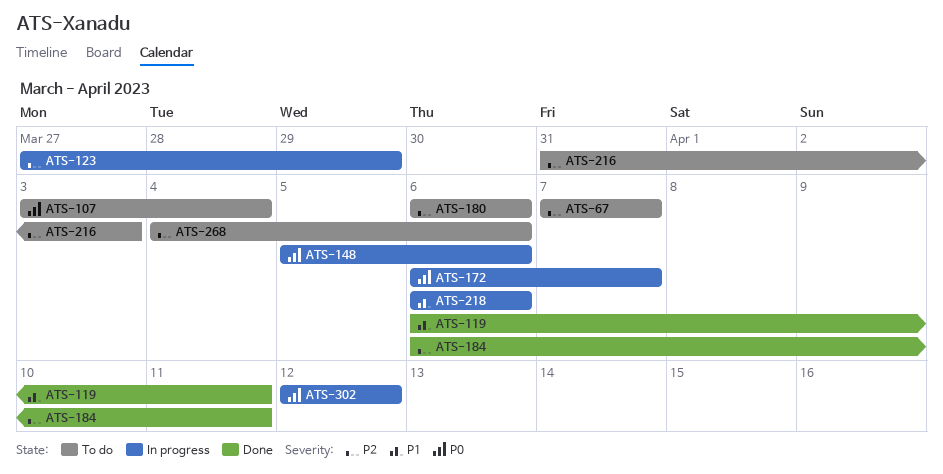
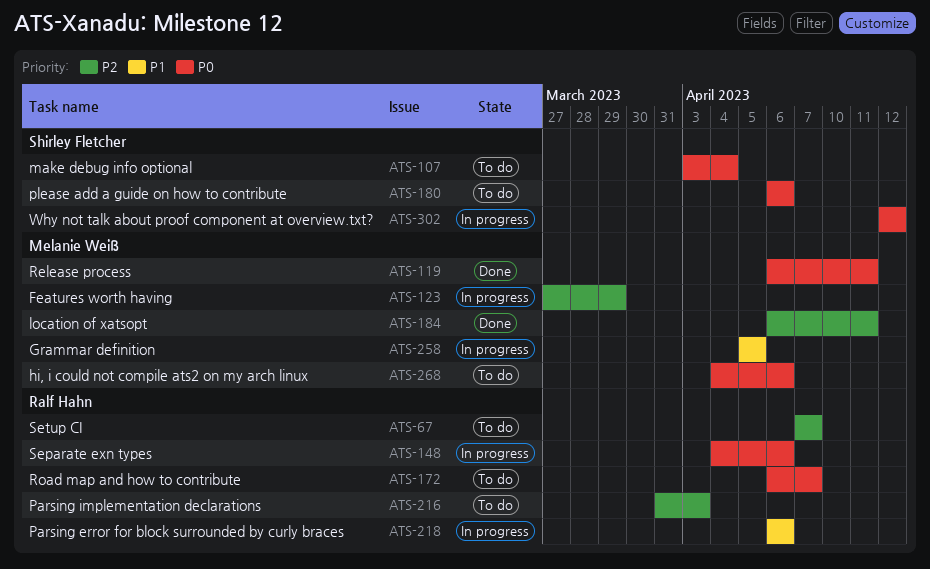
ATS-119, priority: P1 -> P0
ATS-148, start: Apr 5 -> Apr 4
ATS-172, status: In progress -> To do
ATS-180, priority: P2 -> P0
ATS-258: none -> present
ATS-268, priority: P2 -> P0

